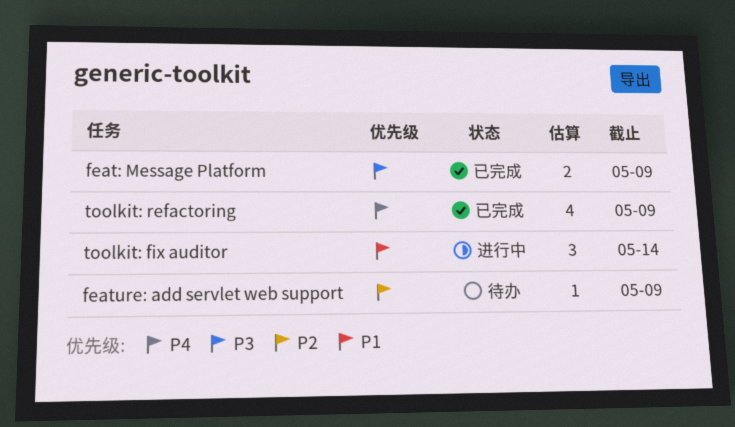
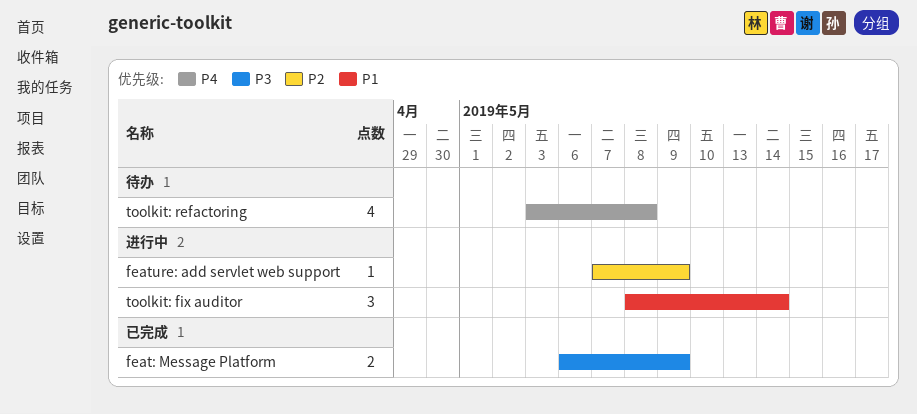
feature: add servlet web support, status: 待办 -> 进行中
toolkit: refactoring, status: 已完成 -> 待办
toolkit: refactoring, due: May 9 -> May 8

